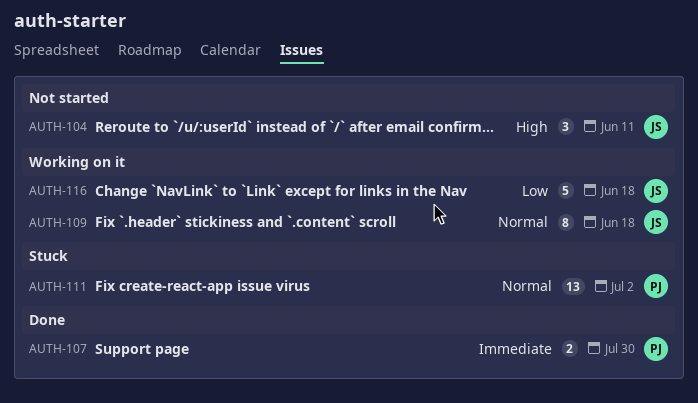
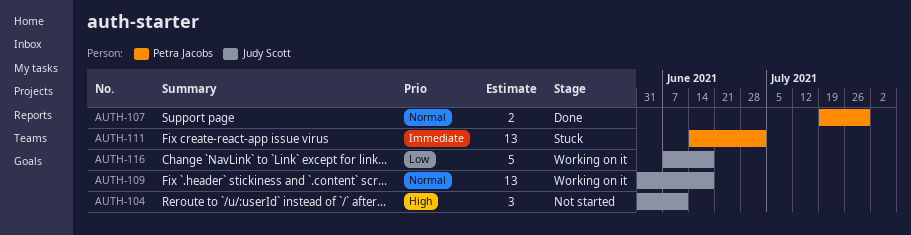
AUTH-107, priority: Immediate -> Normal
AUTH-109, estimate: 8 -> 13
AUTH-111, priority: Normal -> Immediate

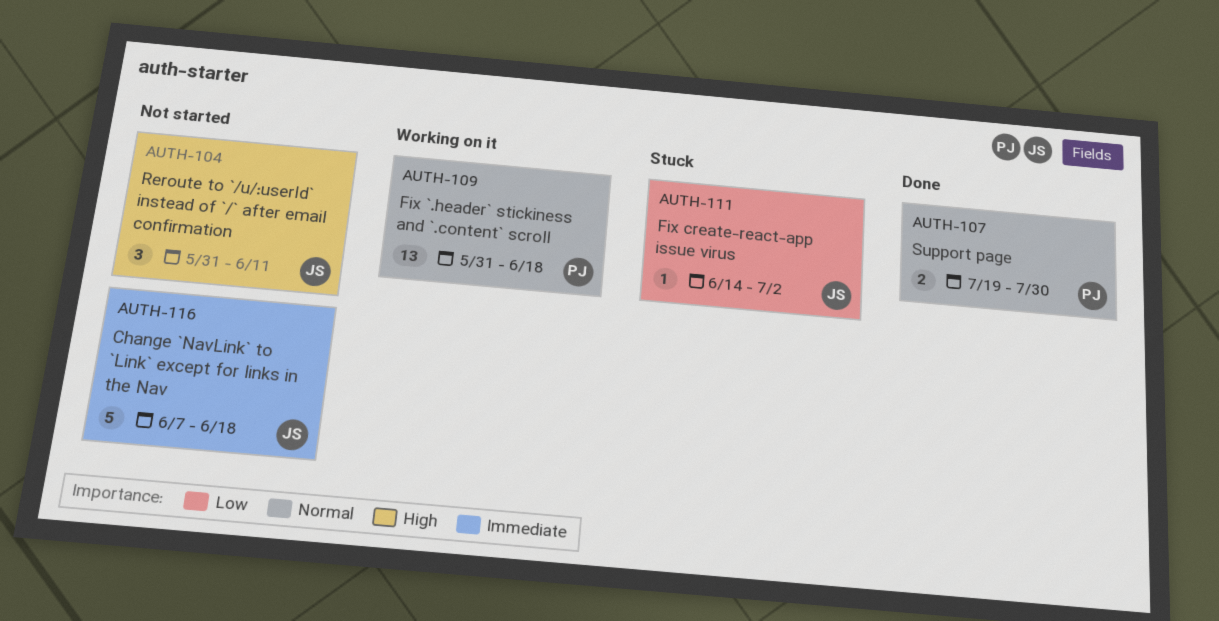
AUTH-109, owner: Judy Scott -> Petra Jacobs
AUTH-111, owner: Petra Jacobs -> Judy Scott
AUTH-111, priority: Immediate -> Low
AUTH-111, estimate: 13 -> 1
AUTH-116, status: Working on it -> Not started
AUTH-116, priority: Low -> Immediate

